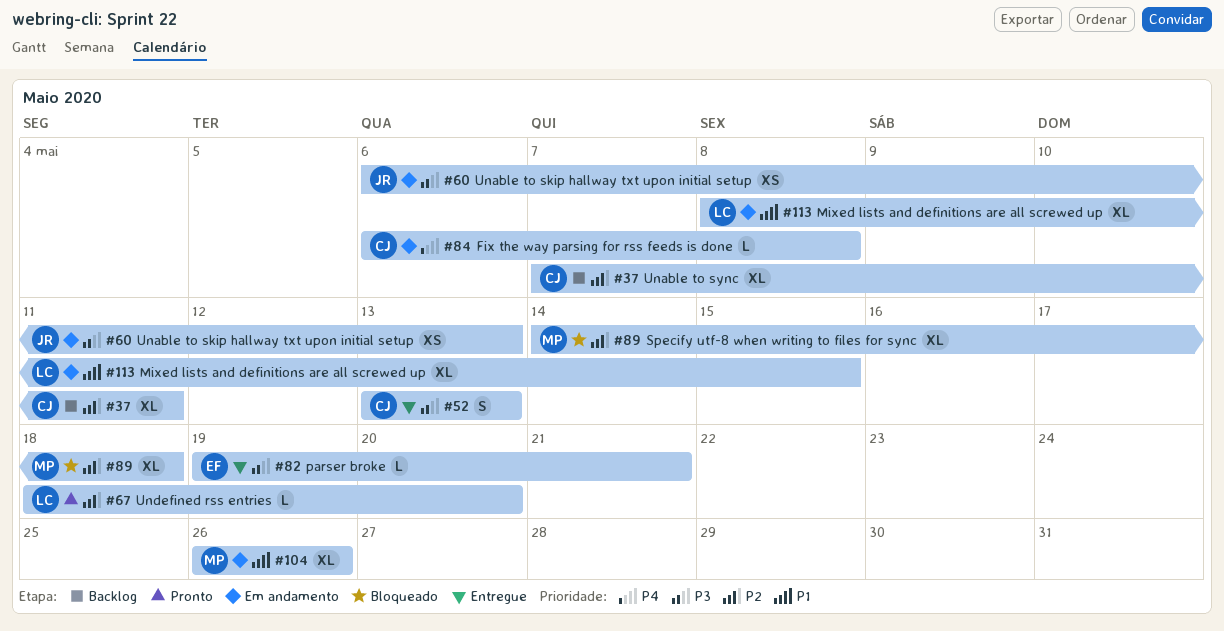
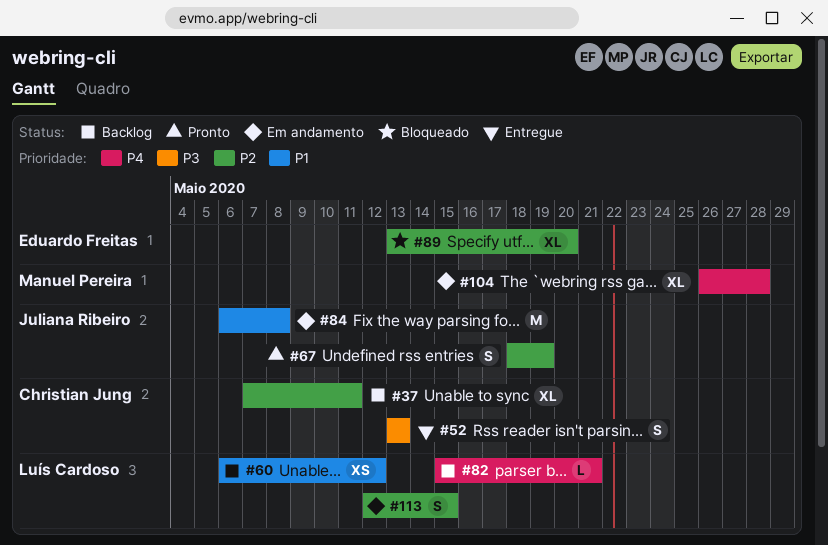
#60, status: Em andamento -> Backlog
#60, owner: Juliana Ribeiro -> Luís Cardoso
#60, priority: P3 -> P1
#60, due: May 13 -> May 12
#67, owner: Luís Cardoso -> Juliana Ribeiro
#67, estimate: L -> S
#67, due: May 20 -> May 19
#82, status: Entregue -> Backlog
#82, owner: Eduardo Freitas -> Luís Cardoso
#82, priority: P3 -> P4
#82, start: May 19 -> May 15
#84, owner: Christian Jung -> Juliana Ribeiro
#84, priority: P4 -> P1
#84, estimate: L -> M
#89, owner: Manuel Pereira -> Eduardo Freitas
#89, start: May 14 -> May 13
#89, due: May 18 -> May 20
#104, priority: P1 -> P4
#104, due: May 26 -> May 28
#113, priority: P1 -> P2
#113, estimate: XL -> S
#113, start: May 8 -> May 12

